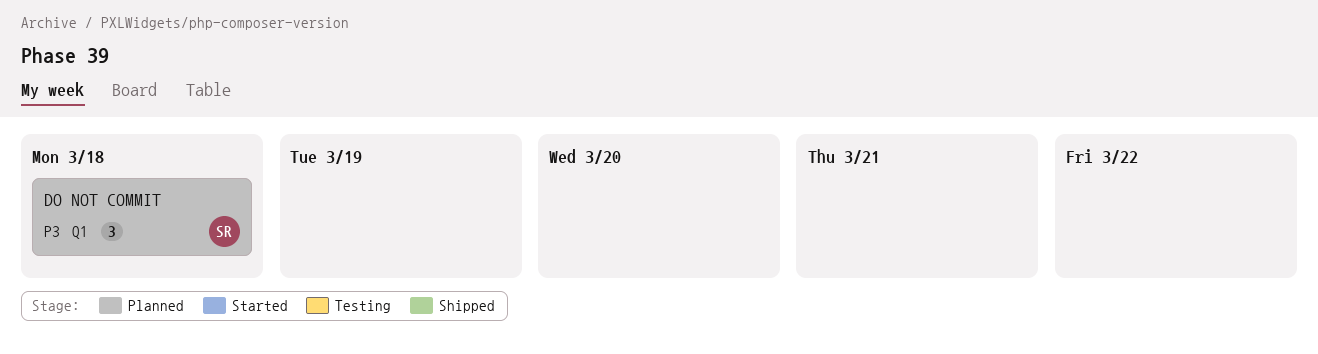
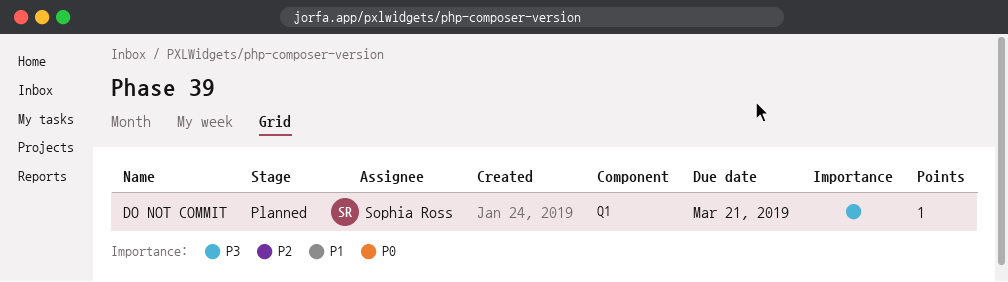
DO NOT COMMIT, estimate: 3 -> 1
DO NOT COMMIT, due: Mar 18 -> Mar 21

